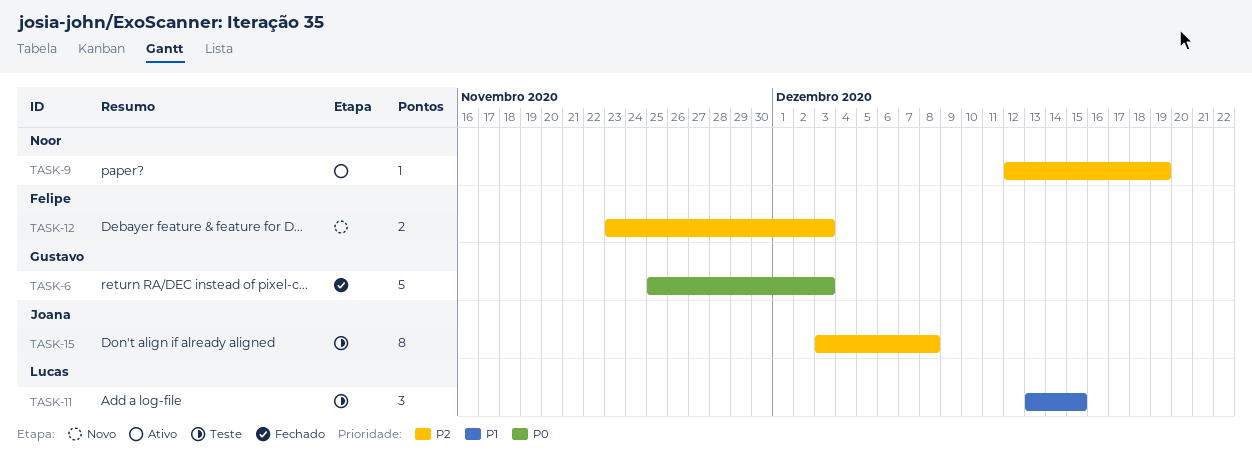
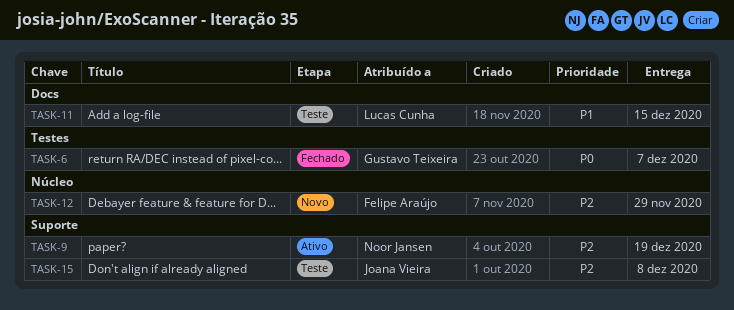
TASK-6, due: Dec 3 -> Dec 7
TASK-12, due: Dec 3 -> Nov 29

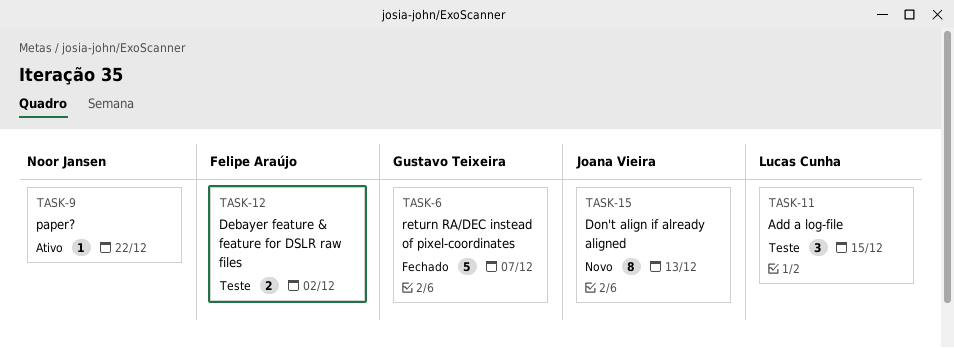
TASK-9, due: Dec 19 -> Dec 22
TASK-12, status: Novo -> Teste
TASK-12, due: Nov 29 -> Dec 2
TASK-15, status: Teste -> Novo
TASK-15, due: Dec 8 -> Dec 13

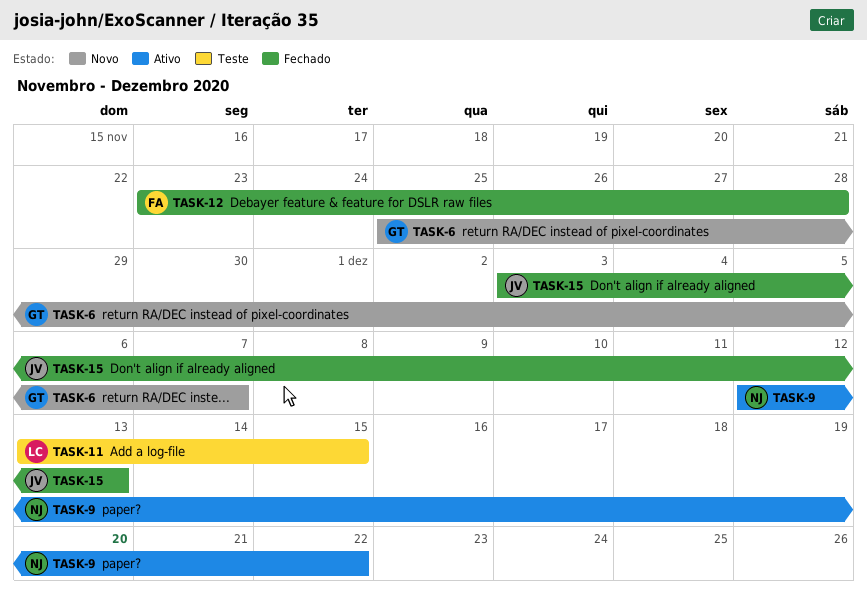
TASK-6, status: Fechado -> Novo
TASK-12, status: Teste -> Fechado
TASK-12, due: Dec 2 -> Nov 28
TASK-15, status: Novo -> Fechado

